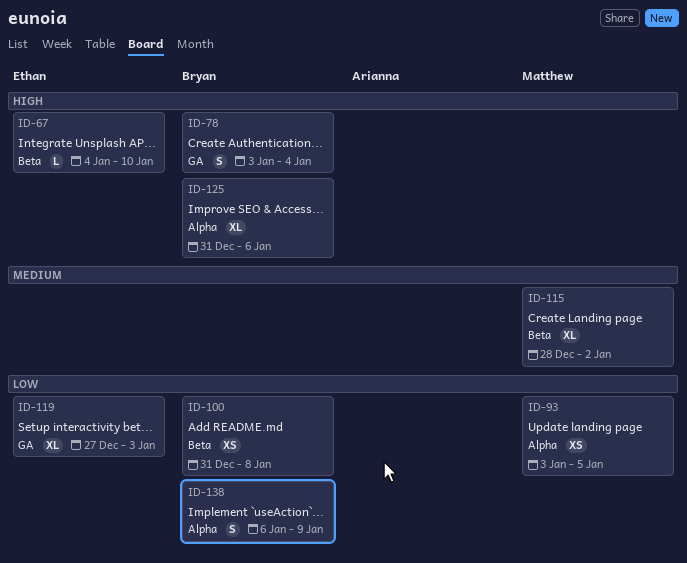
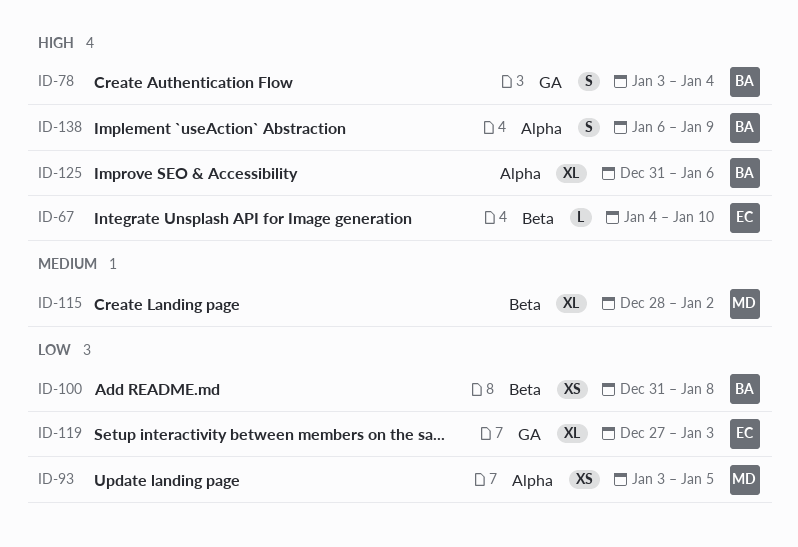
ID-138, priority: Low -> High

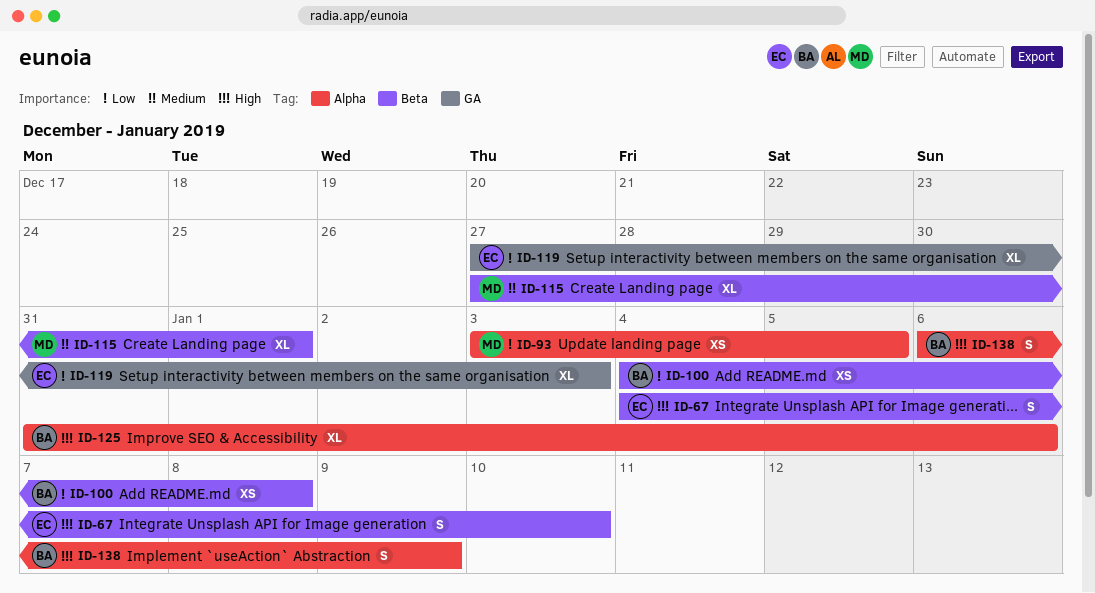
ID-67, estimate: L -> S
ID-78: present -> none
ID-100, start: Dec 31 -> Jan 4
ID-115, start: Dec 28 -> Dec 27
ID-115, due: Jan 2 -> Jan 1

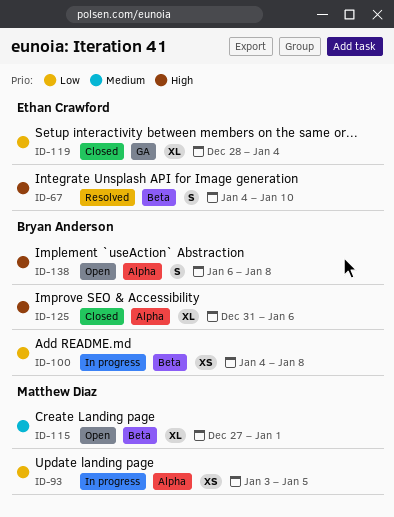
ID-119, start: Dec 27 -> Dec 28
ID-119, due: Jan 3 -> Jan 4
ID-138, due: Jan 9 -> Jan 8

